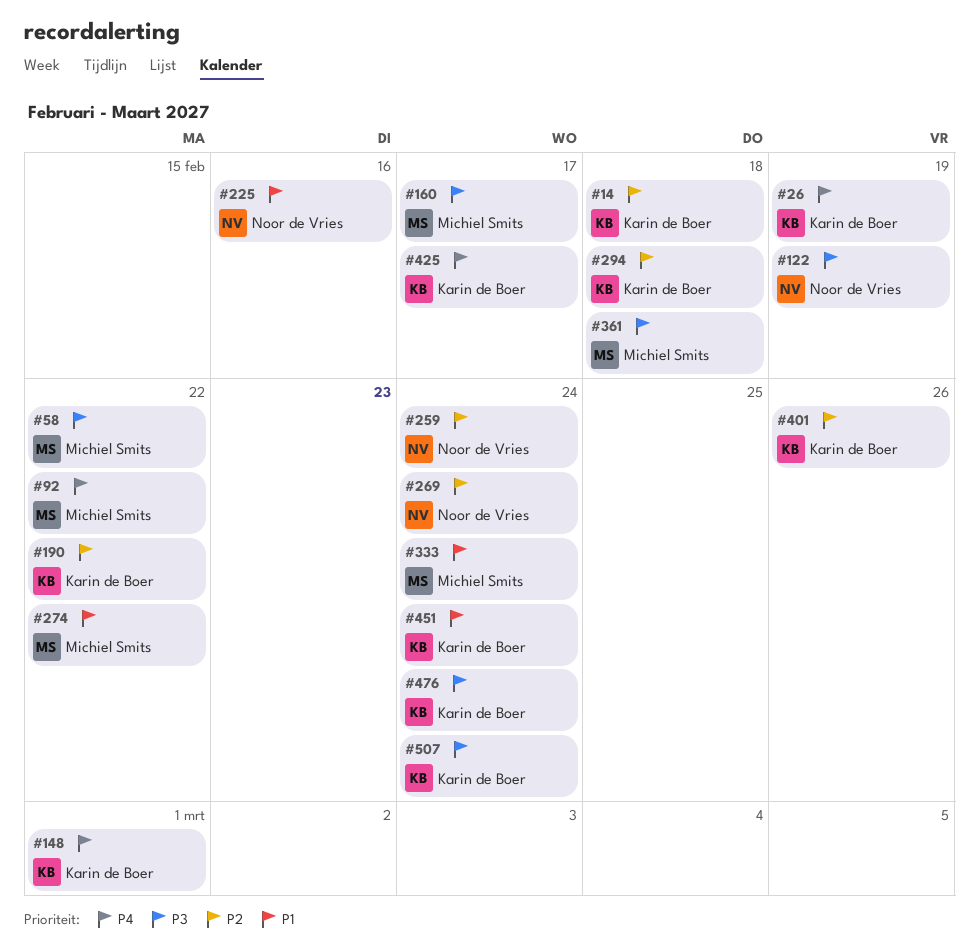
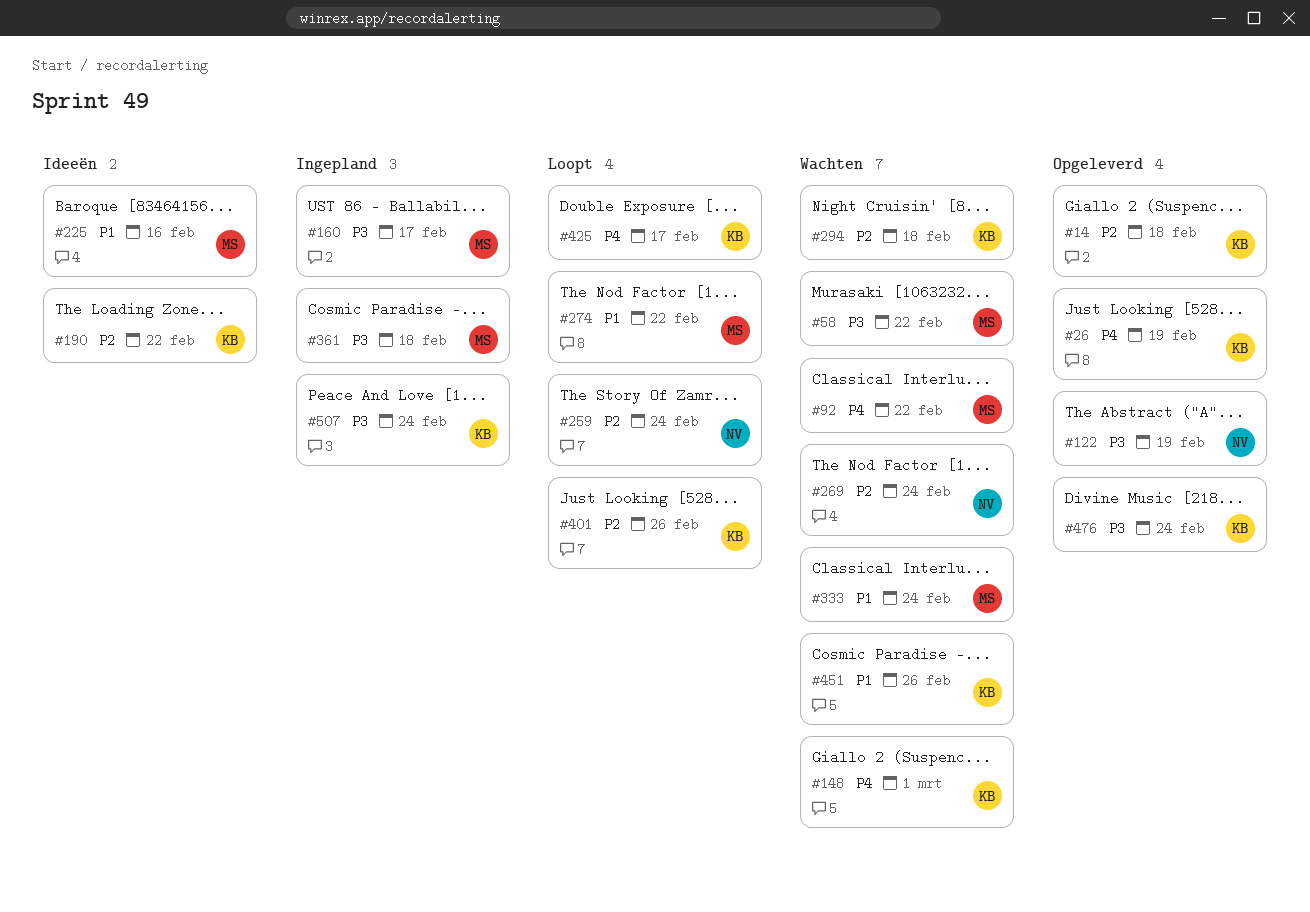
#225, owner: Noor de Vries -> Michiel Smits
#451, due: Feb 24 -> Feb 26

